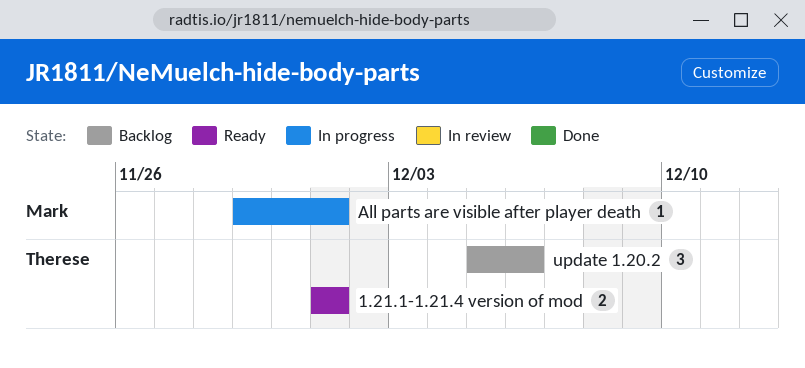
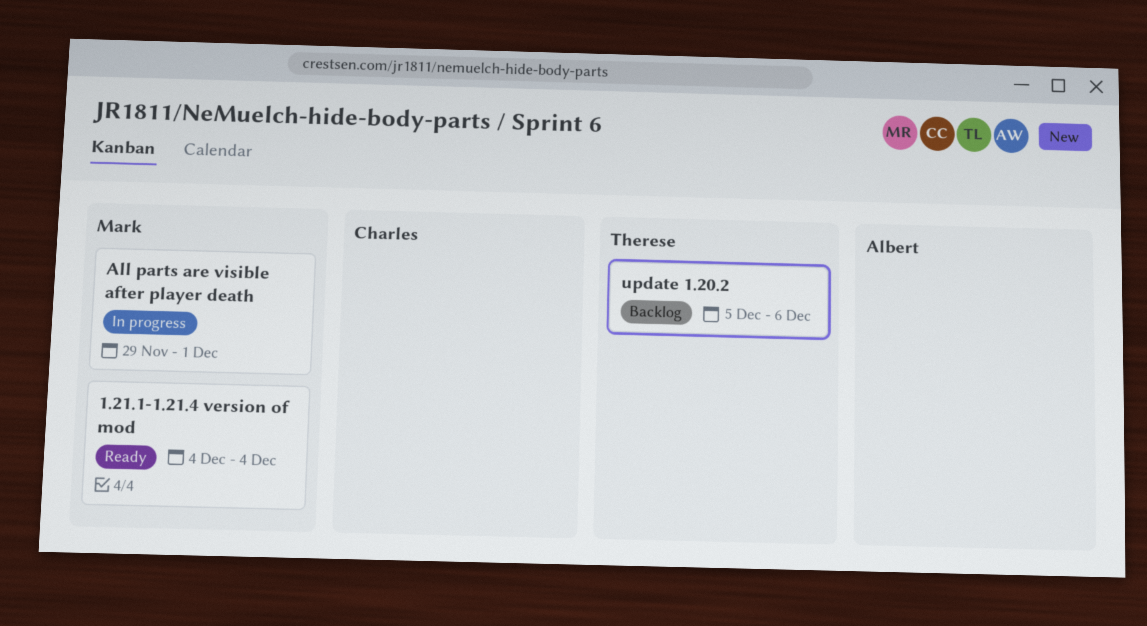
1.21.1-1.21.4 version of mod, owner: Therese -> Mark
1.21.1-1.21.4 version of mod, start: Dec 1 -> Dec 4
1.21.1-1.21.4 version of mod, due: Dec 1 -> Dec 4

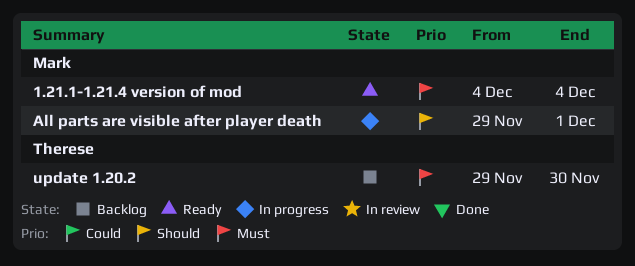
update 1.20.2, start: Dec 5 -> Nov 29
update 1.20.2, due: Dec 6 -> Nov 30

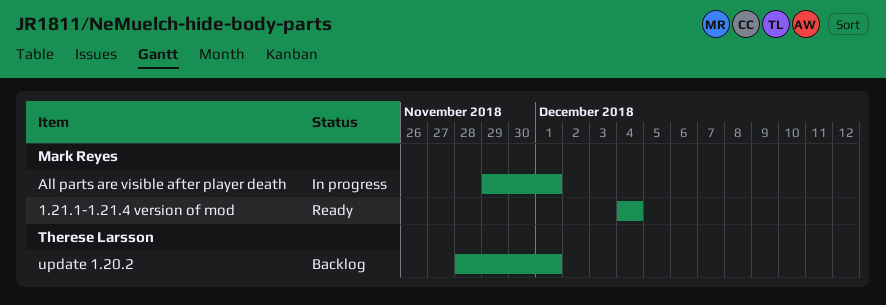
update 1.20.2, start: Nov 29 -> Nov 28
update 1.20.2, due: Nov 30 -> Dec 1

